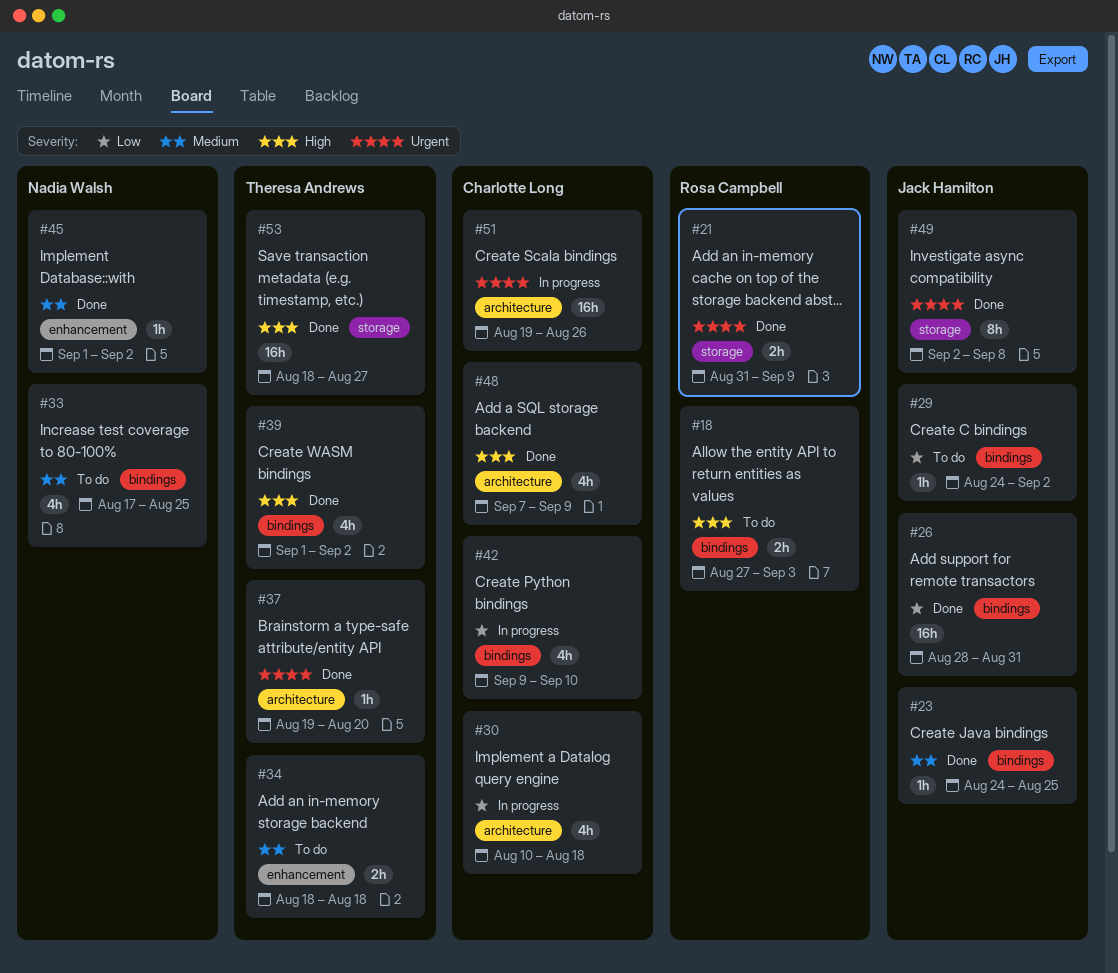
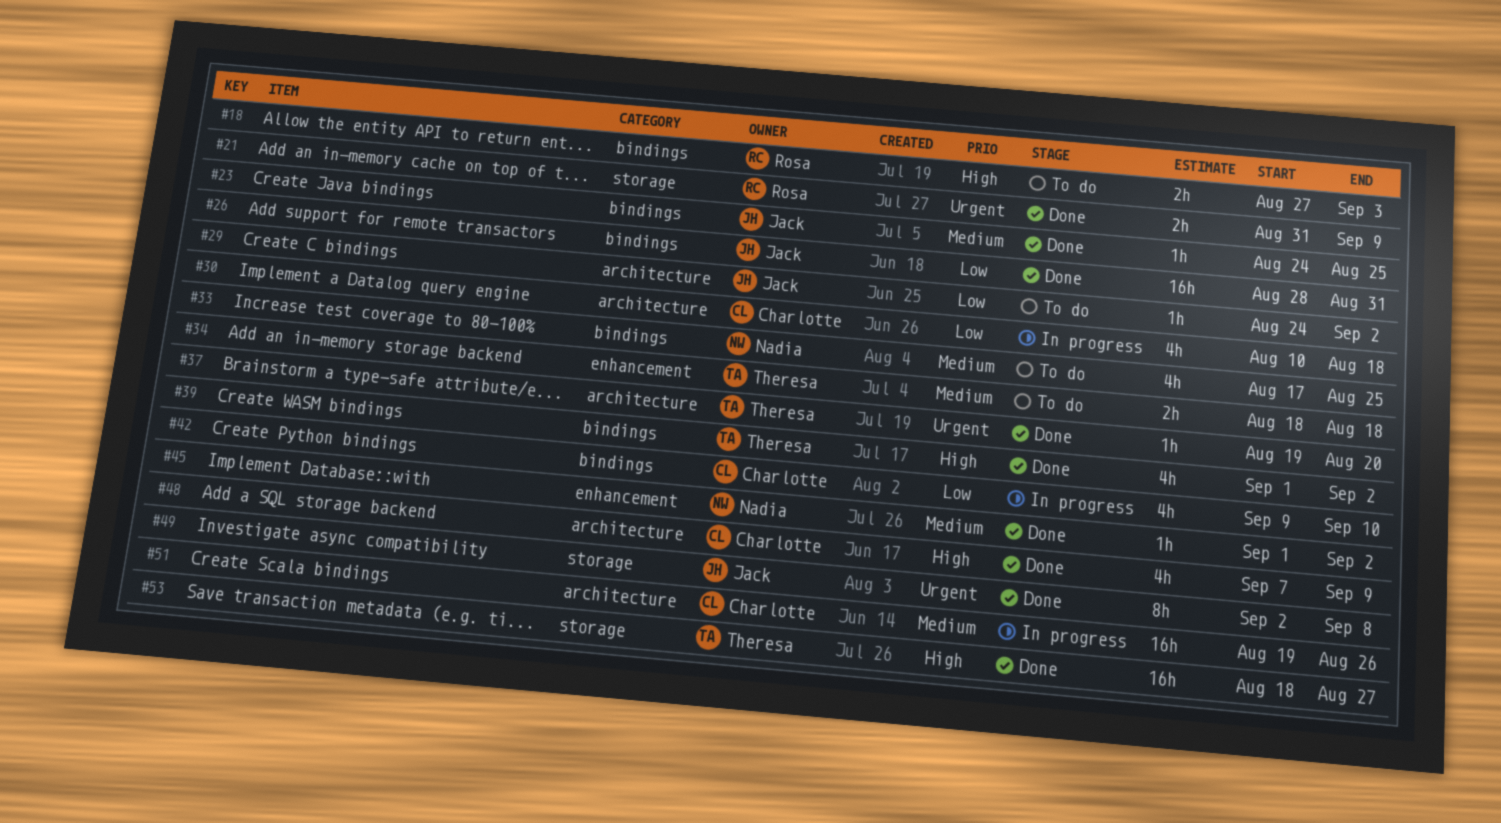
#29, label: bindings -> architecture
#51, priority: Urgent -> Medium

